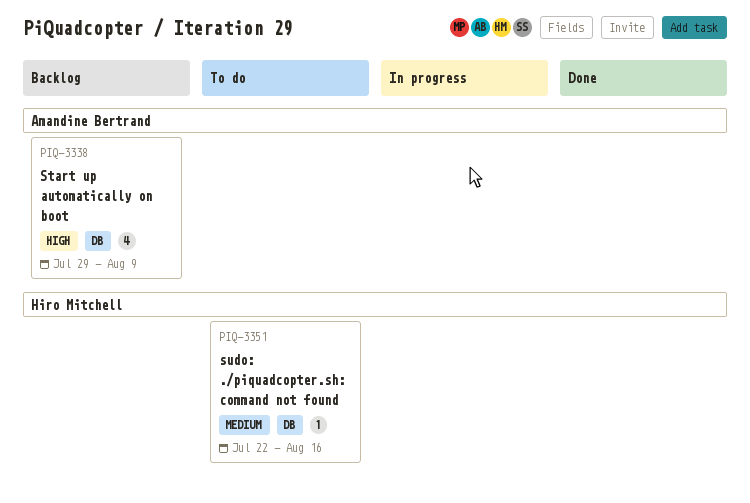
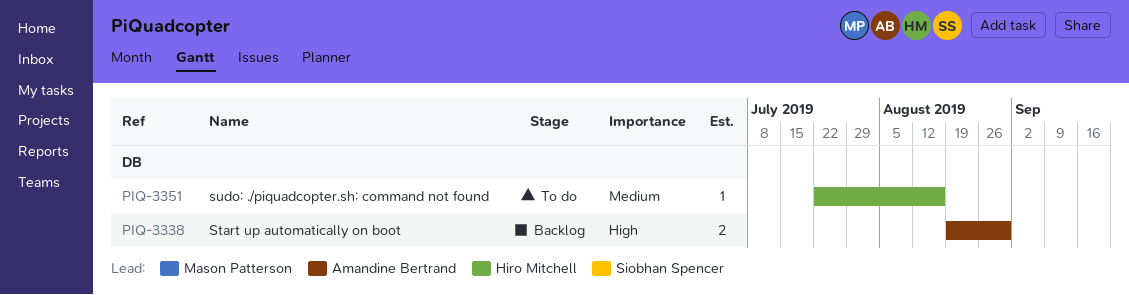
PIQ-3338, estimate: 4 -> 2
PIQ-3338, start: Jul 29 -> Aug 19
PIQ-3338, due: Aug 9 -> Aug 30

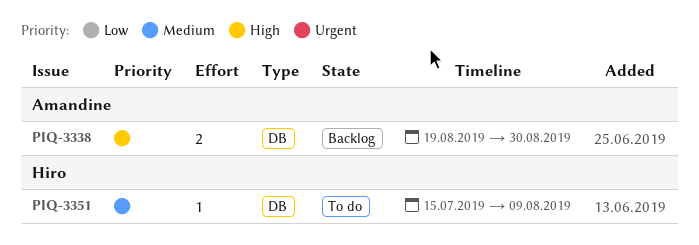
PIQ-3351, start: Jul 22 -> Jul 15
PIQ-3351, due: Aug 16 -> Aug 9

